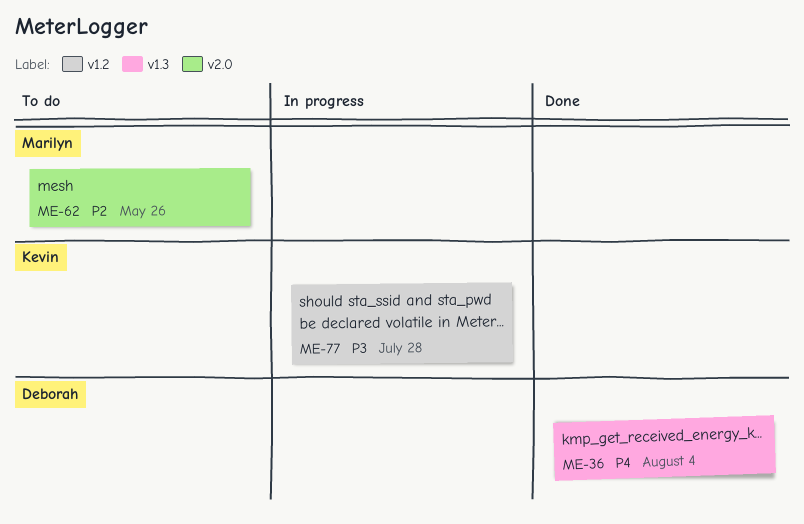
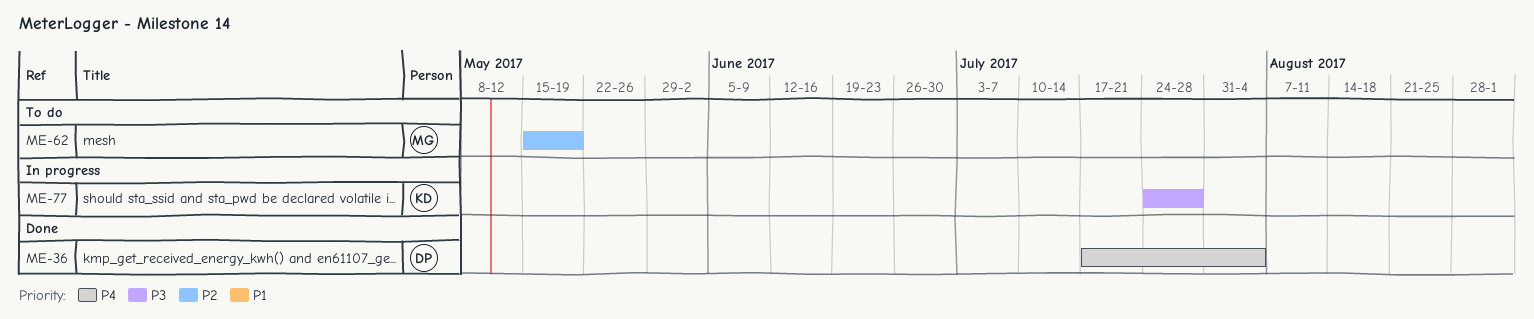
ME-62, due: May 26 -> May 19

